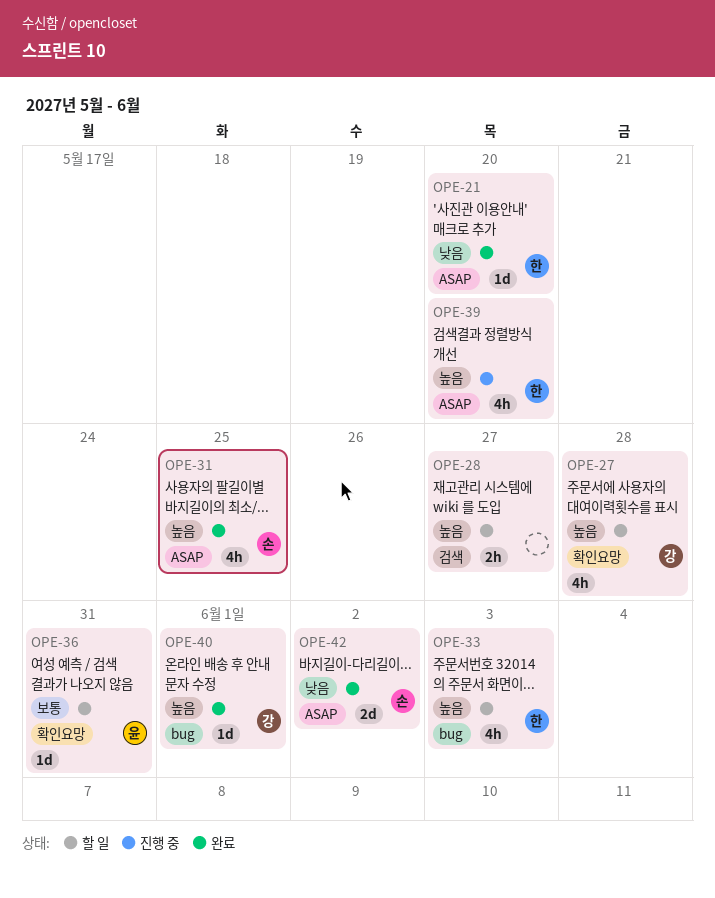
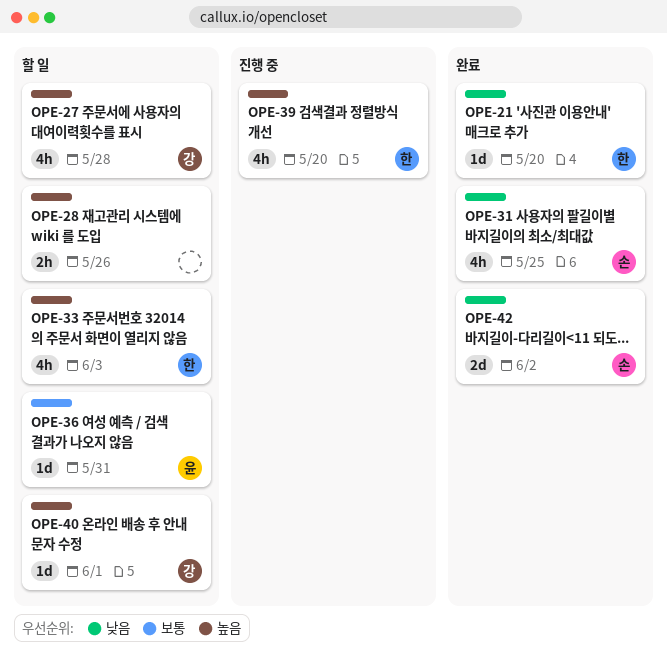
OPE-28, due: May 27 -> May 26
OPE-31, priority: 높음 -> 낮음
OPE-40, status: 완료 -> 할 일

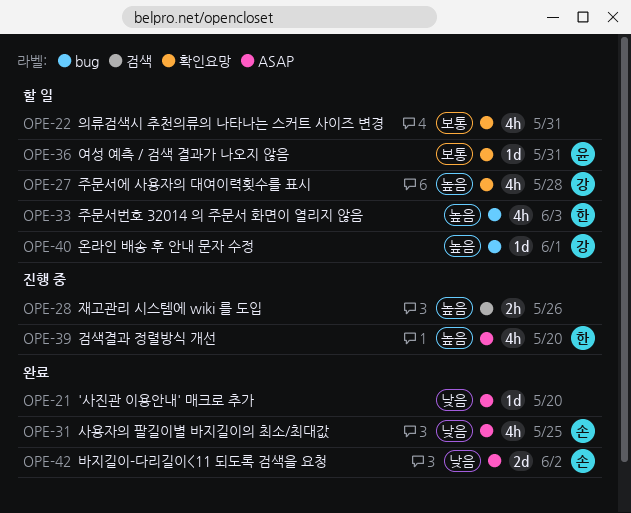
OPE-21, owner: 한 -> none
OPE-22: none -> present
OPE-28, status: 할 일 -> 진행 중

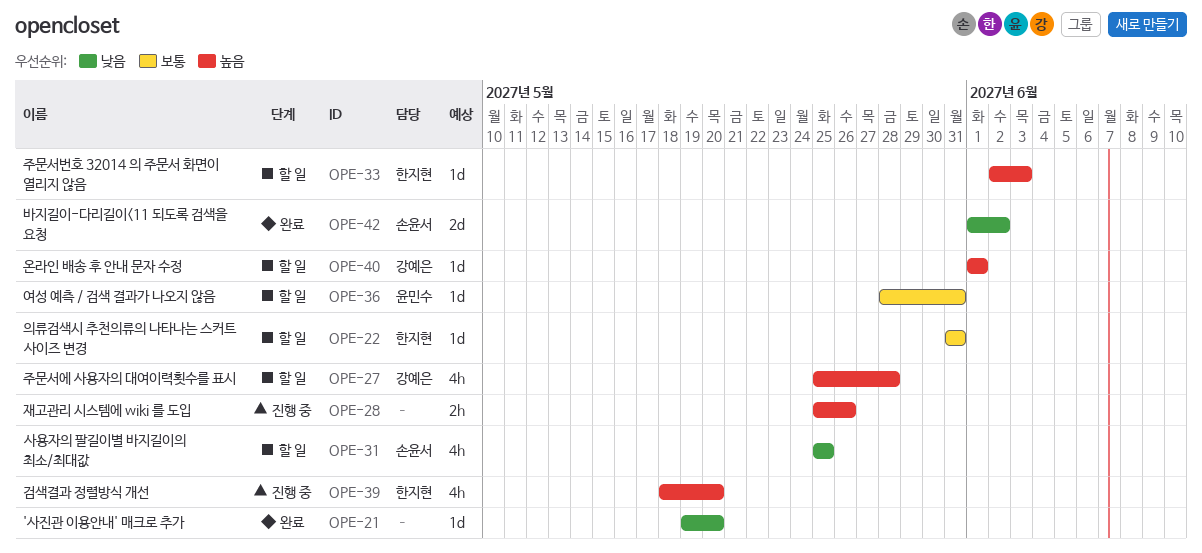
OPE-22, owner: none -> 한지현
OPE-22, estimate: 4h -> 1d
OPE-31, status: 완료 -> 할 일
OPE-33, estimate: 4h -> 1d

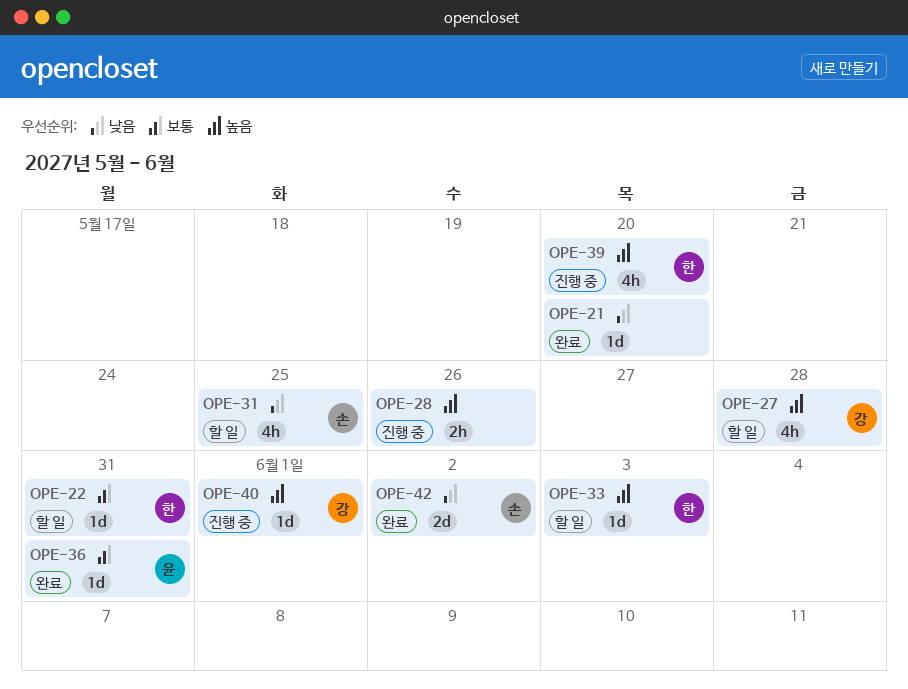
OPE-36, status: 할 일 -> 완료
OPE-40, status: 할 일 -> 진행 중

